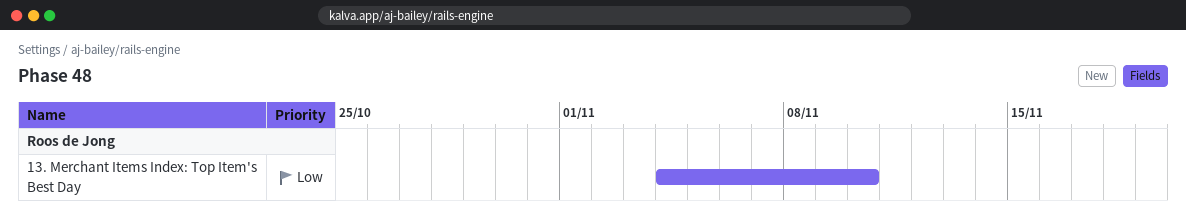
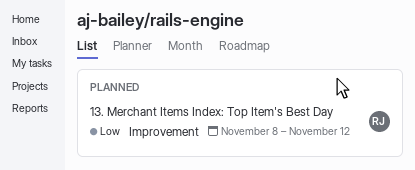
13. Merchant Items Index: Top Item's Best Day, start: Nov 4 -> Nov 8
13. Merchant Items Index: Top Item's Best Day, due: Nov 10 -> Nov 12

